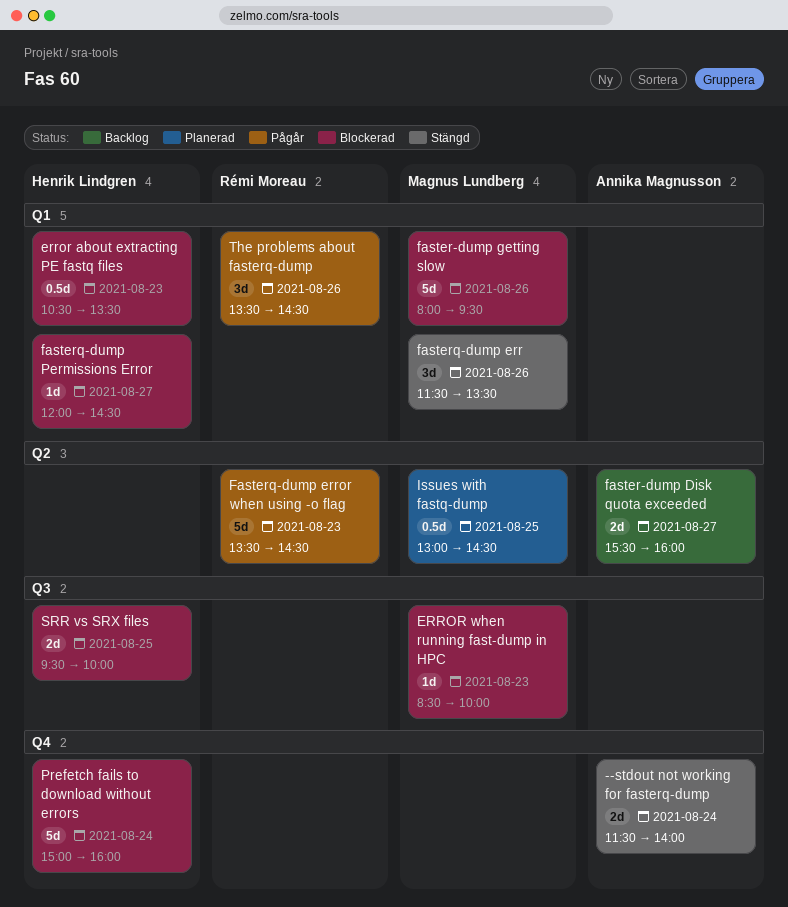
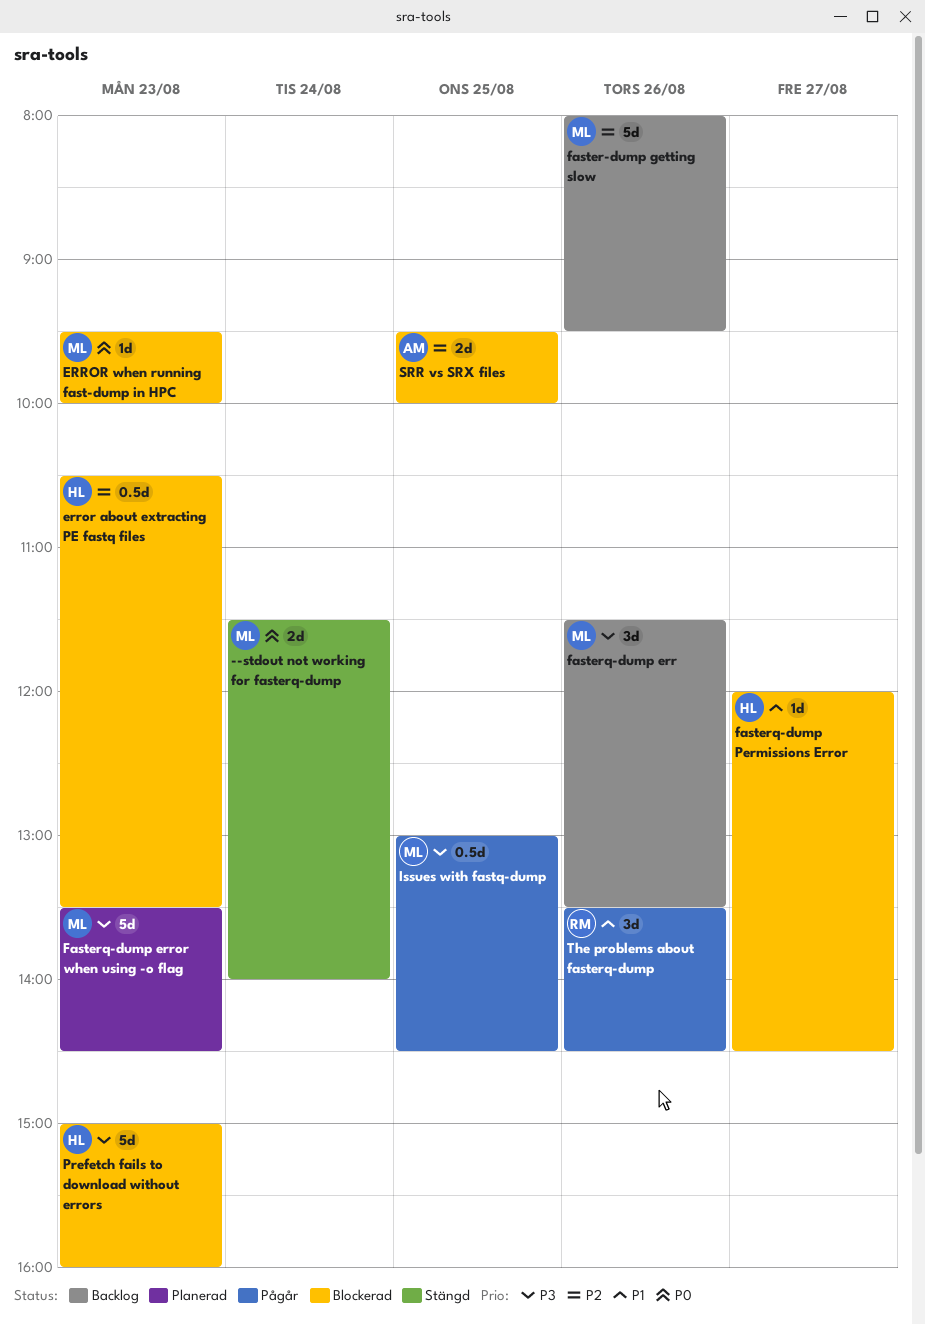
--stdout not working for fasterq-dump, owner: Annika Magnusson -> Magnus Lundberg
ERROR when running fast-dump in HPC, begins: 08:30 -> 09:30
faster-dump Disk quota exceeded: present -> none
faster-dump getting slow, status: Blockerad -> Backlog
fasterq-dump err, status: Stängd -> Backlog
Fasterq-dump error when using -o flag, status: Pågår -> Planerad
Fasterq-dump error when using -o flag, owner: Rémi Moreau -> Magnus Lundberg
Issues with fastq-dump, status: Planerad -> Pågår
Prefetch fails to download without errors, day: Aug 24 -> Aug 23
SRR vs SRX files, owner: Henrik Lindgren -> Annika Magnusson

